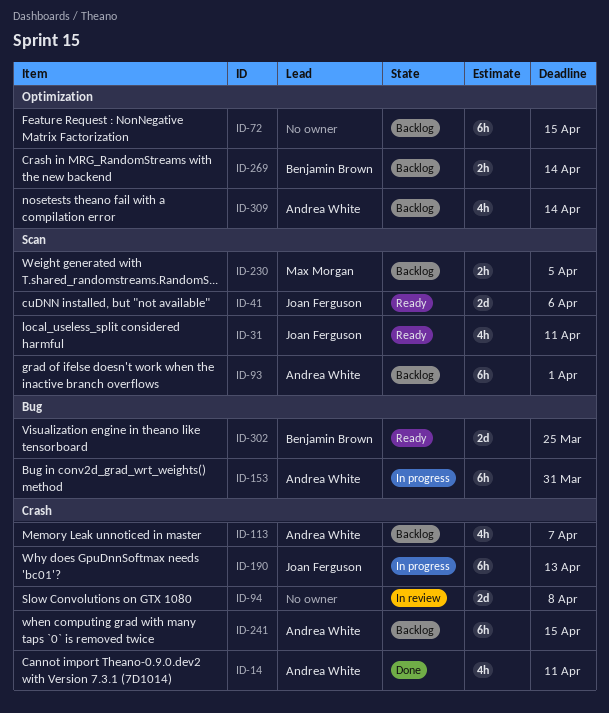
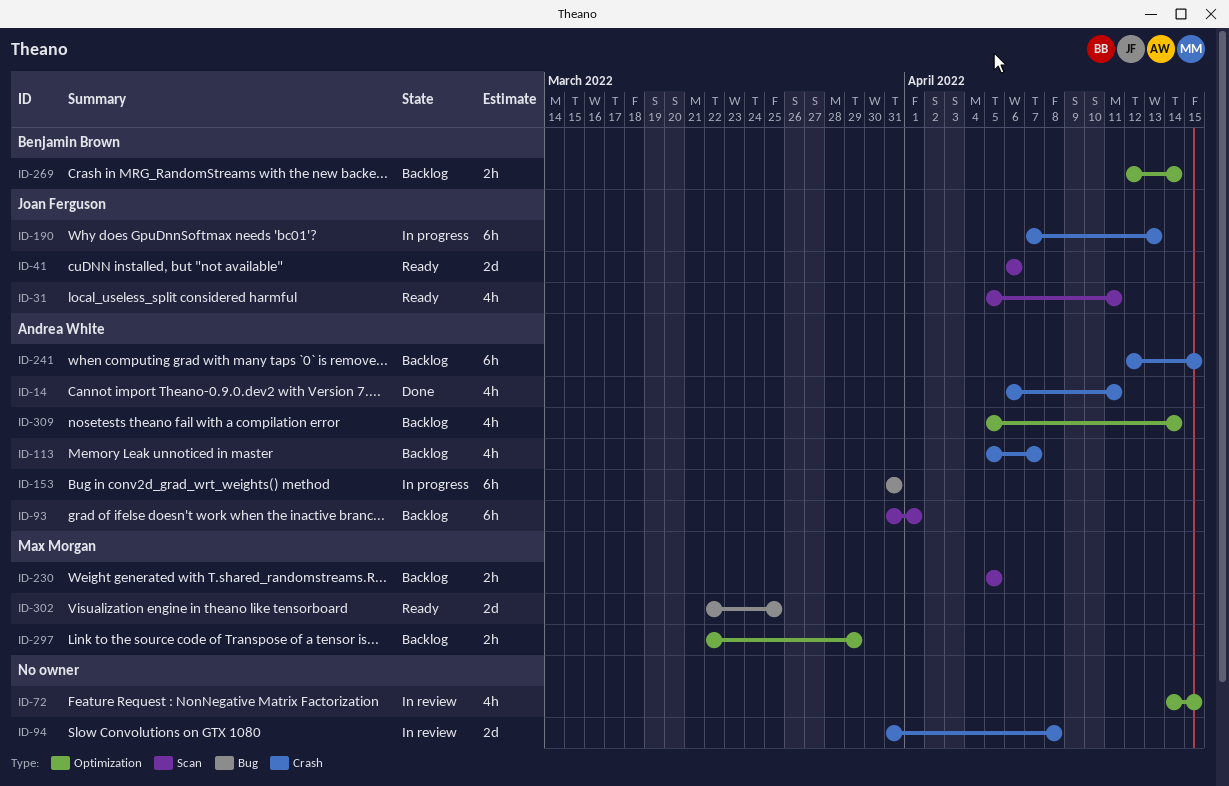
ID-72, status: Backlog -> In review
ID-72, estimate: 6h -> 4h
ID-297: none -> present
ID-302, owner: Benjamin Brown -> Max Morgan

